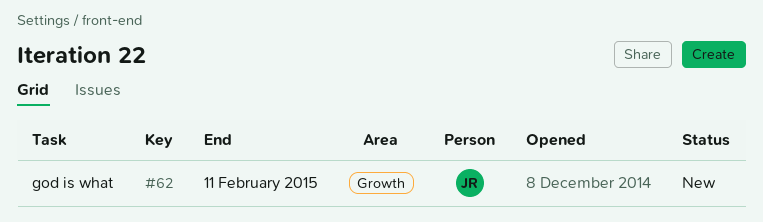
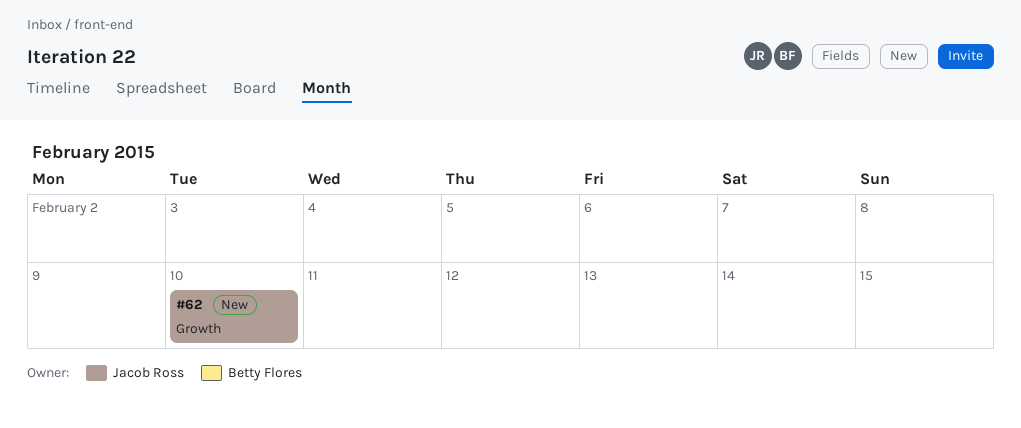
#62, due: Feb 11 -> Feb 10

